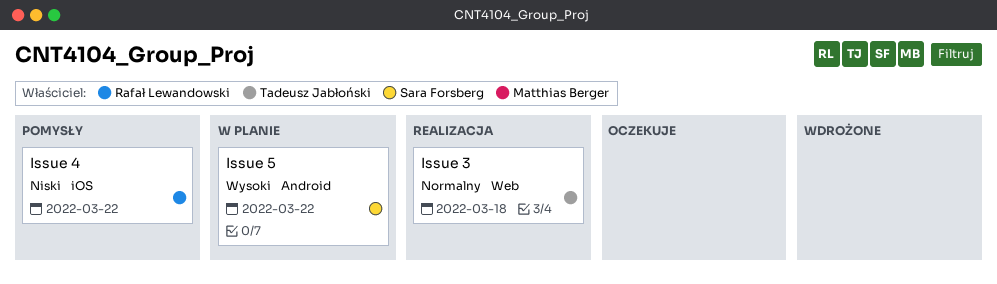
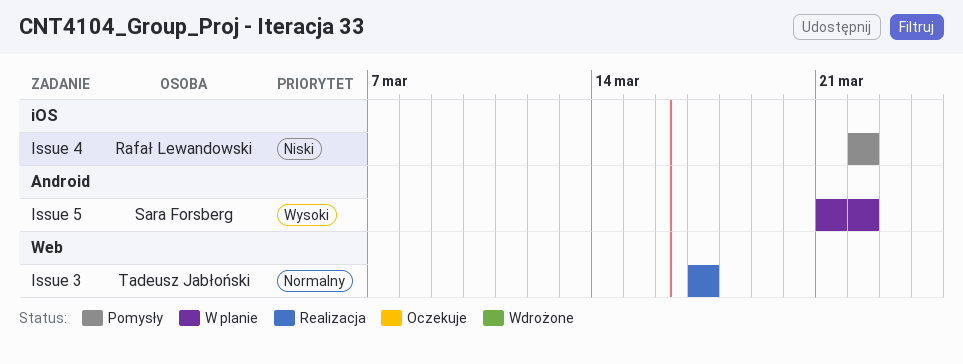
Issue 3, due: Mar 18 -> Mar 17

